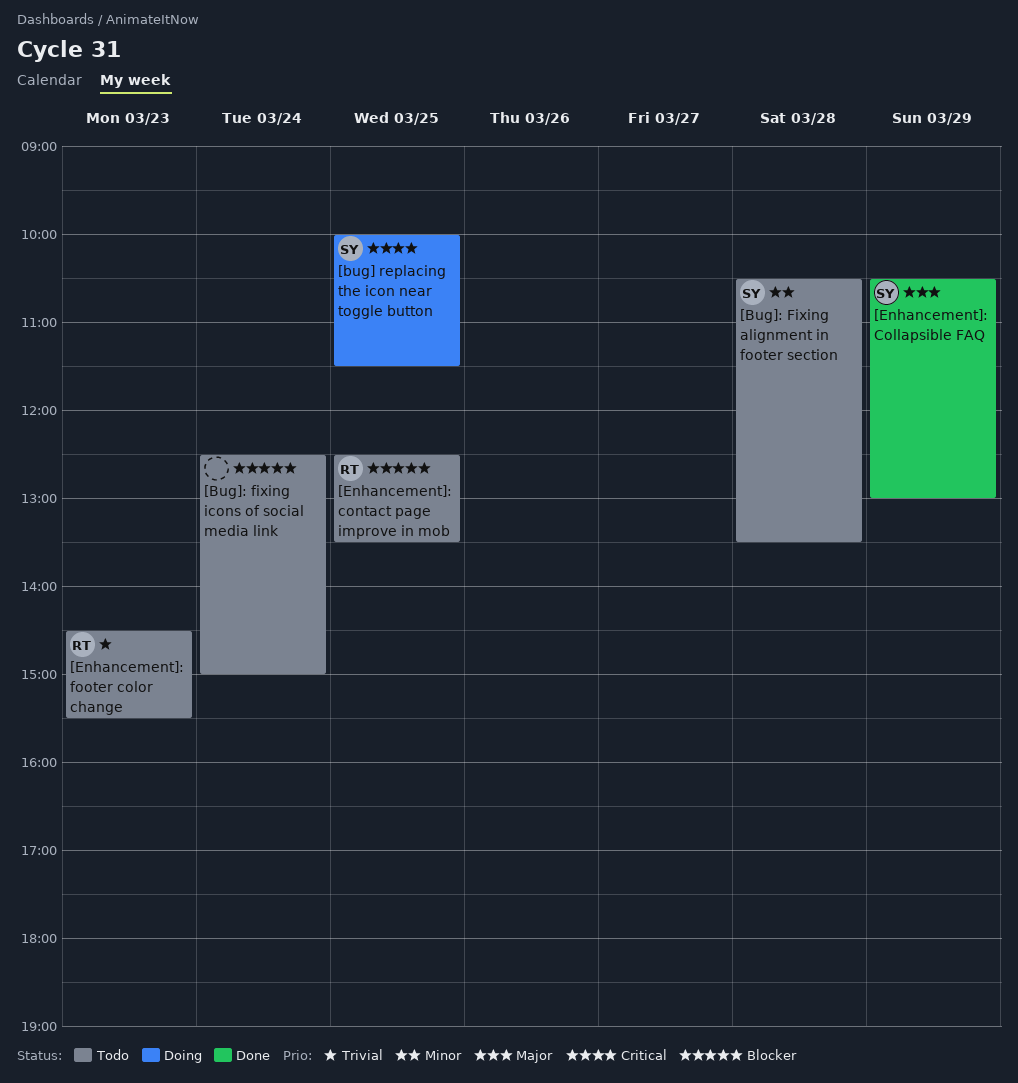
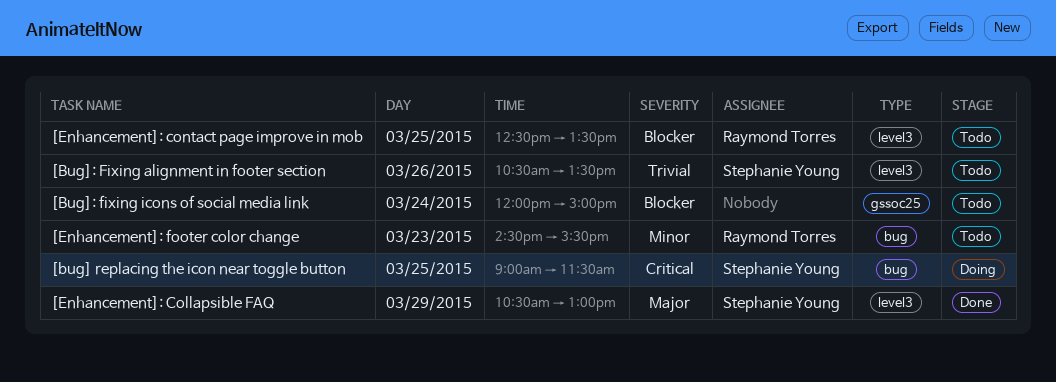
[bug] replacing the icon near toggle button, begins: 10:00 -> 09:00
[Bug]: Fixing alignment in footer section, priority: Minor -> Trivial
[Bug]: Fixing alignment in footer section, day: Mar 28 -> Mar 26
[Bug]: fixing icons of social media link, begins: 12:30 -> 12:00
[Enhancement]: footer color change, priority: Trivial -> Minor

